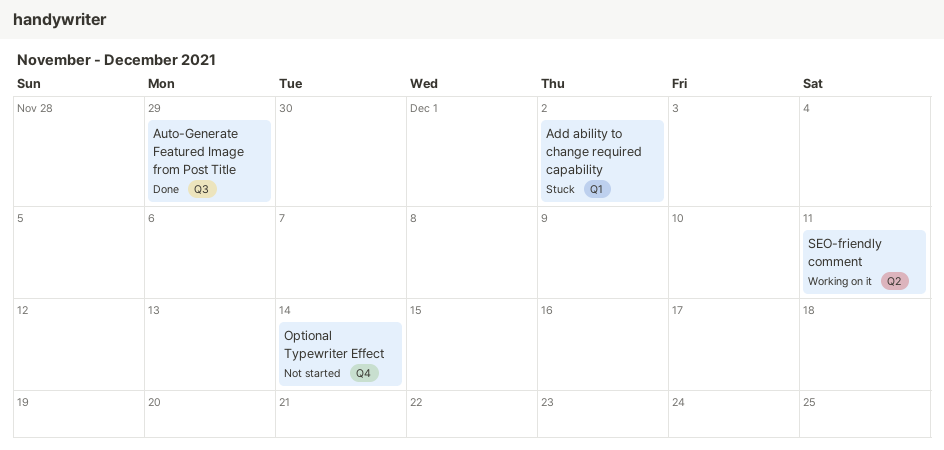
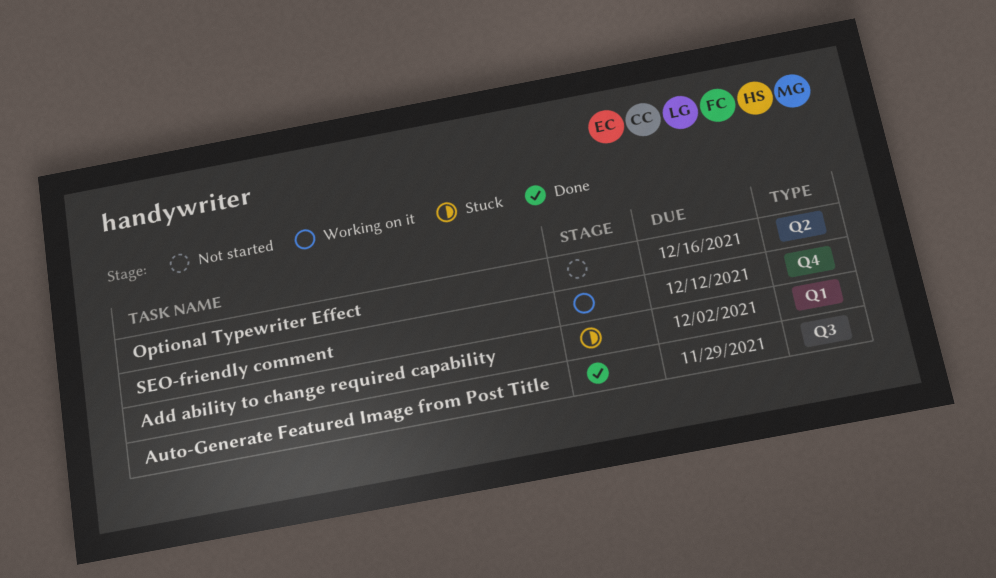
Optional Typewriter Effect, label: Q4 -> Q2
Optional Typewriter Effect, due: Dec 14 -> Dec 16
SEO-friendly comment, label: Q2 -> Q4
SEO-friendly comment, due: Dec 11 -> Dec 12

